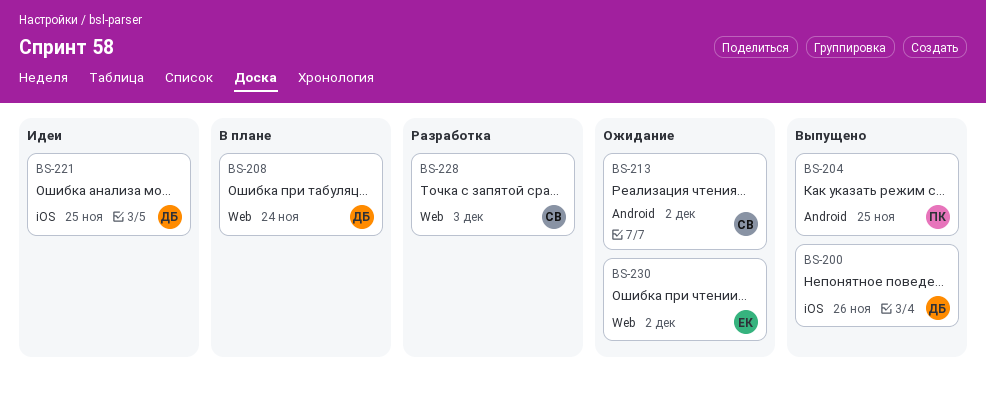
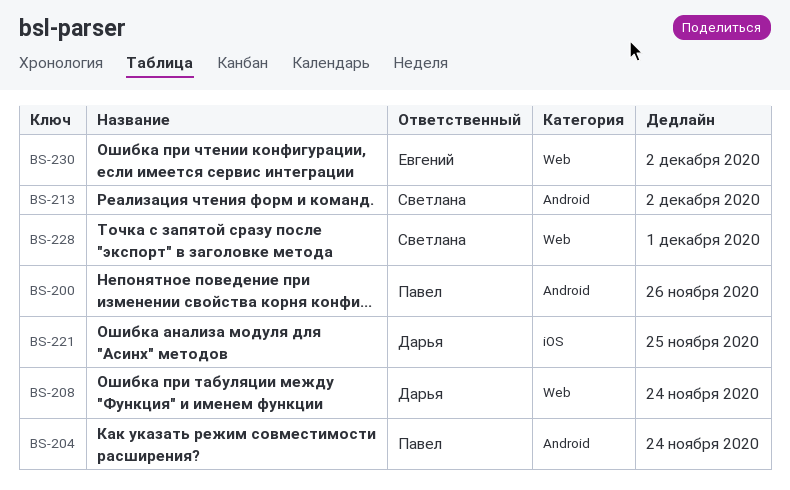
BS-200, owner: Дарья -> Павел
BS-200, label: iOS -> Android
BS-204, due: Nov 25 -> Nov 24
BS-228, due: Dec 3 -> Dec 1

